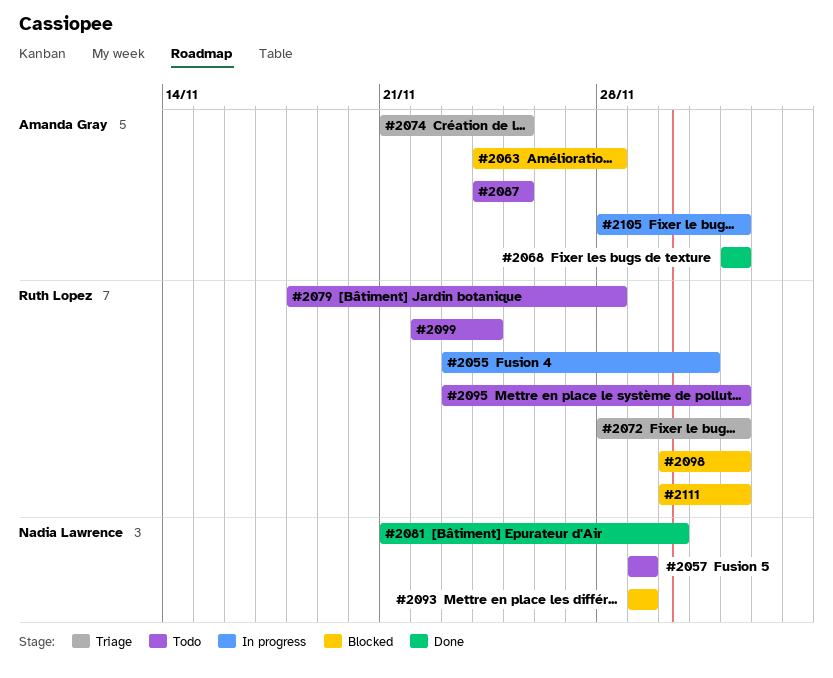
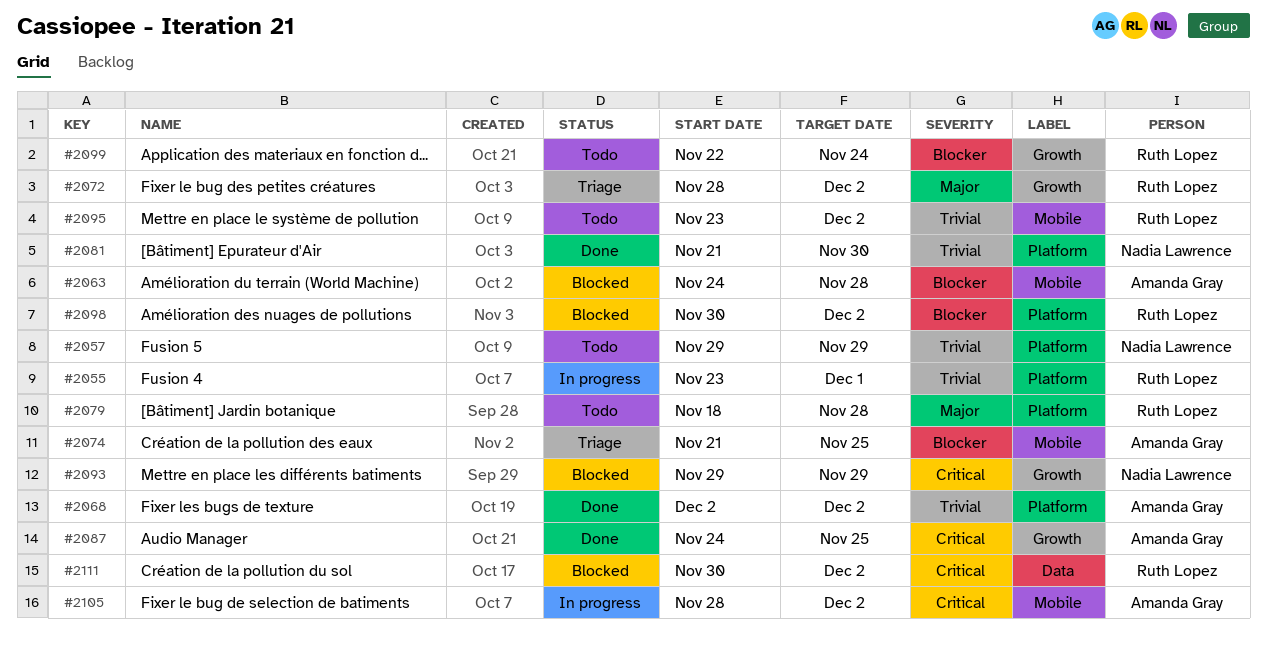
#2087, status: Todo -> Done

